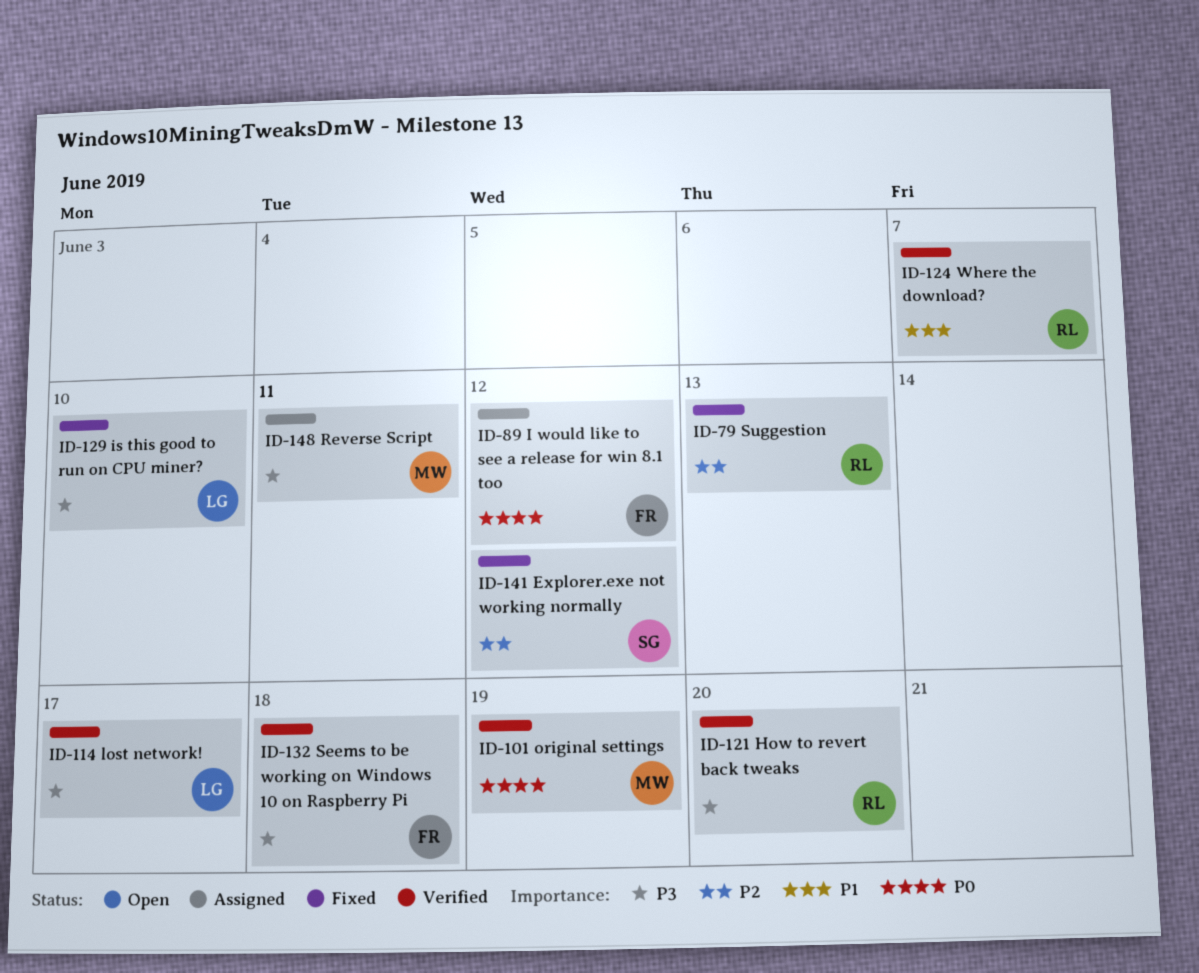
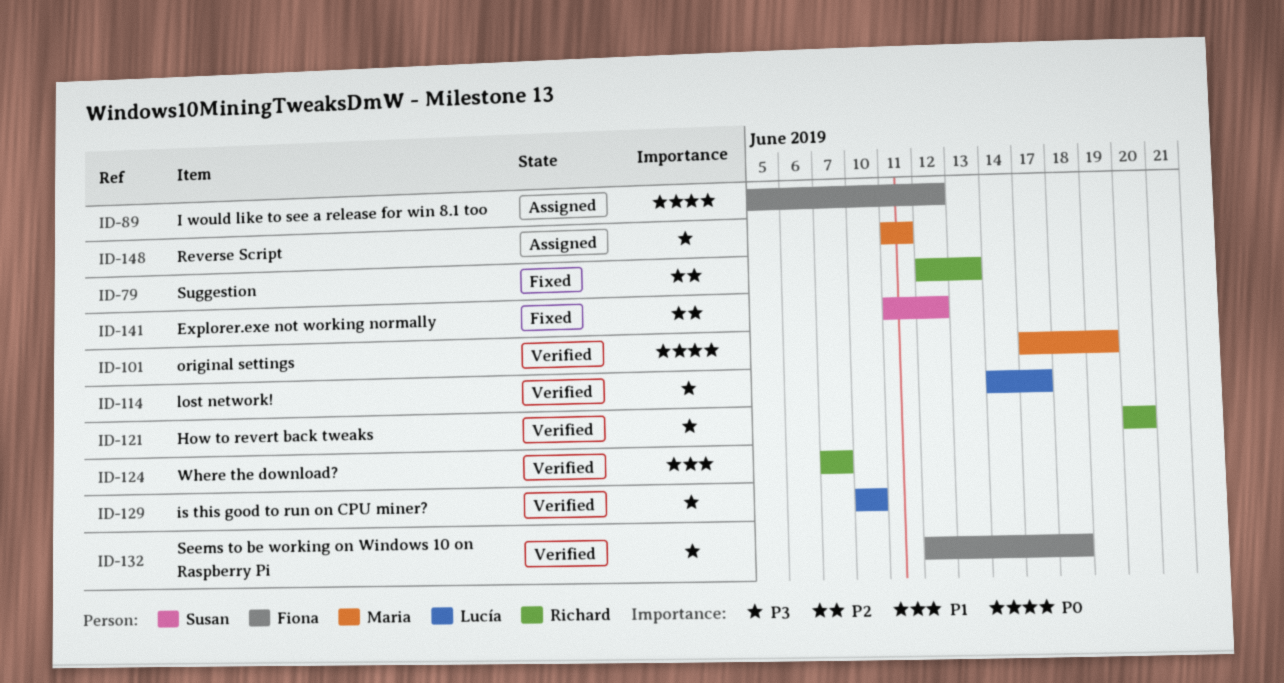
ID-129, status: Fixed -> Verified

